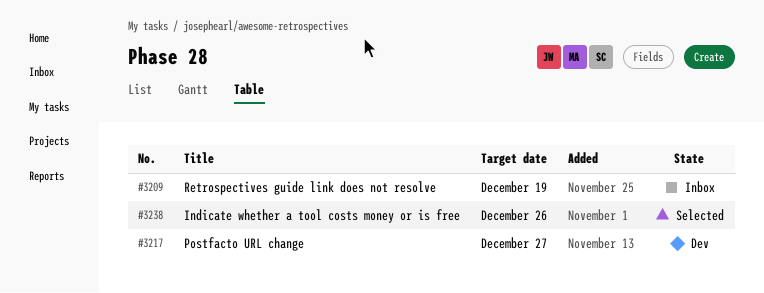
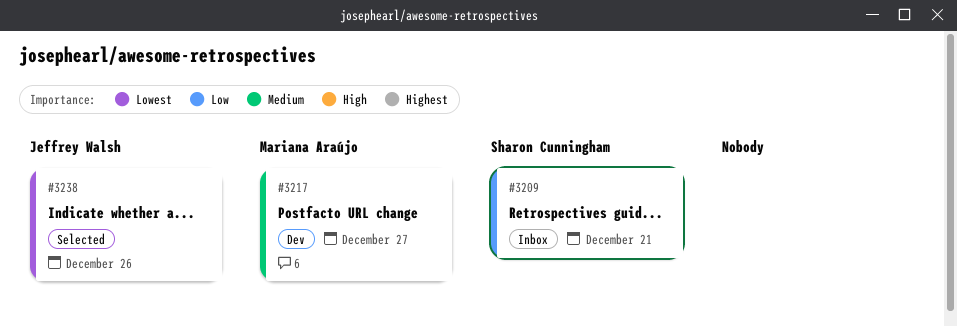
#3209, due: Dec 19 -> Dec 21

